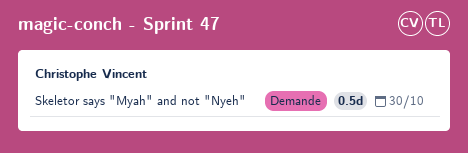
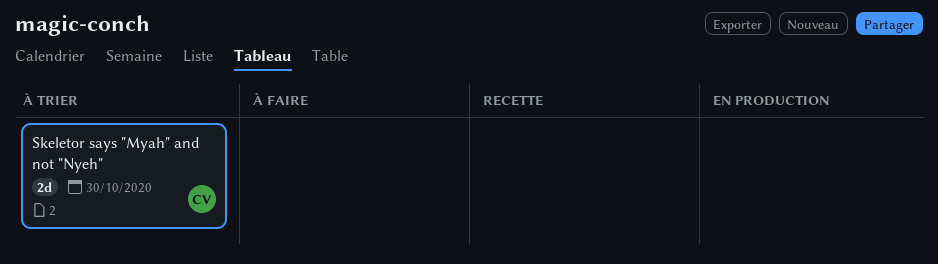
Skeletor says "Myah" and not "Nyeh", estimate: 0.5d -> 2d

